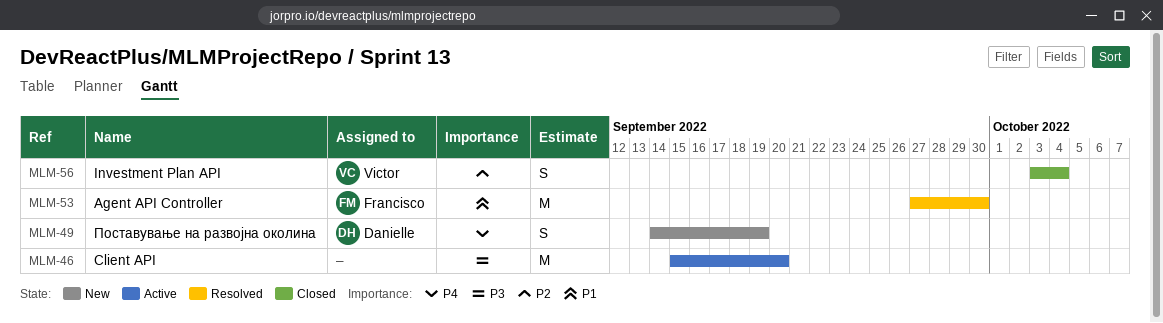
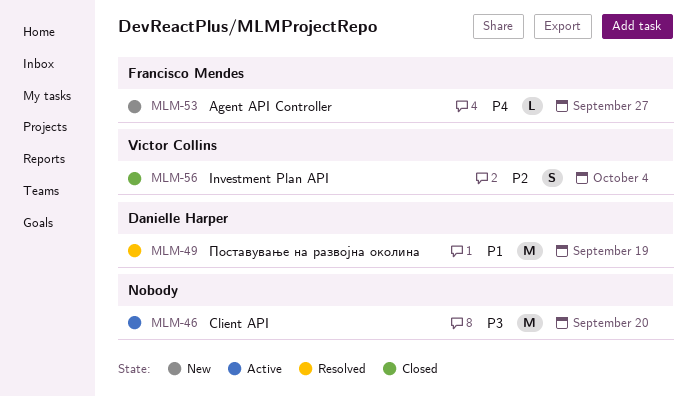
MLM-49, status: New -> Resolved
MLM-49, priority: P4 -> P1
MLM-49, estimate: S -> M
MLM-53, status: Resolved -> New
MLM-53, priority: P1 -> P4
MLM-53, estimate: M -> L
MLM-53, due: Sep 30 -> Sep 27

